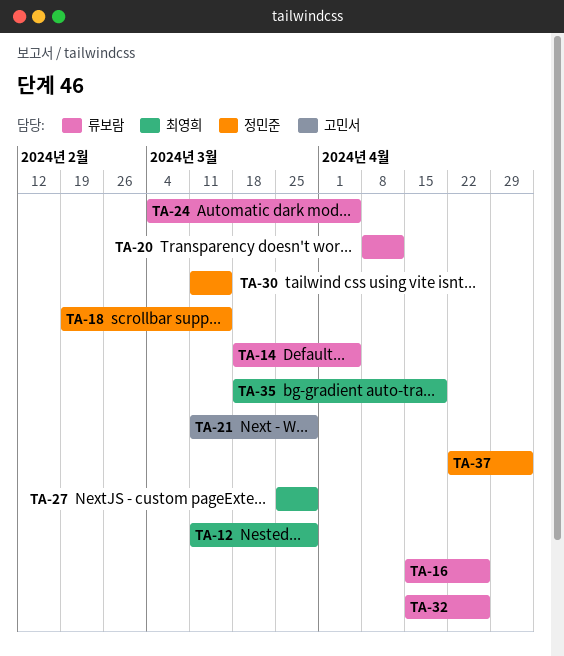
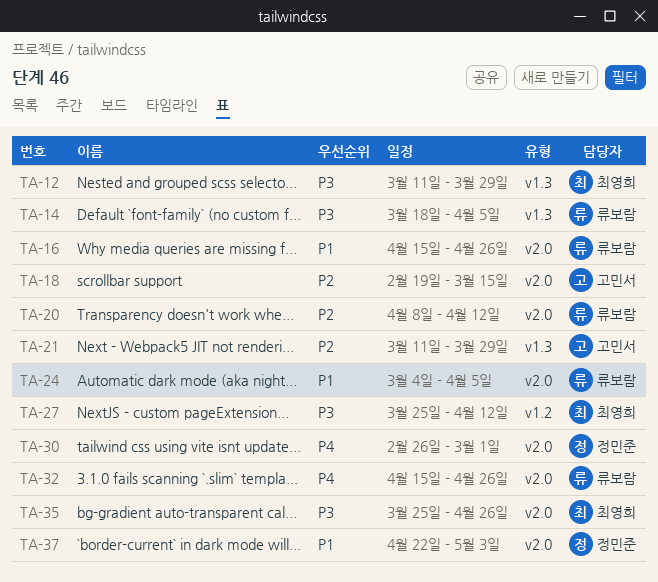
TA-18, owner: 정민준 -> 고민서
TA-27, due: Mar 29 -> Apr 12
TA-30, start: Mar 11 -> Feb 26
TA-30, due: Mar 15 -> Mar 1
TA-35, start: Mar 18 -> Mar 25
TA-35, due: Apr 19 -> Apr 26

